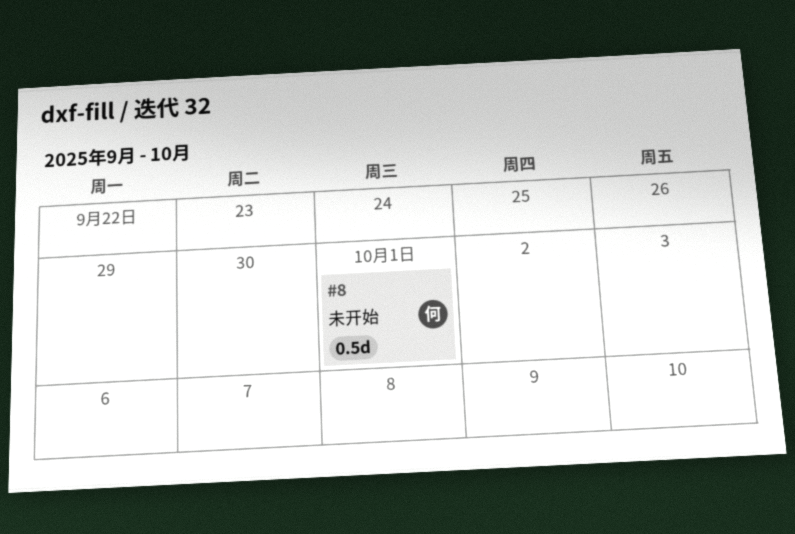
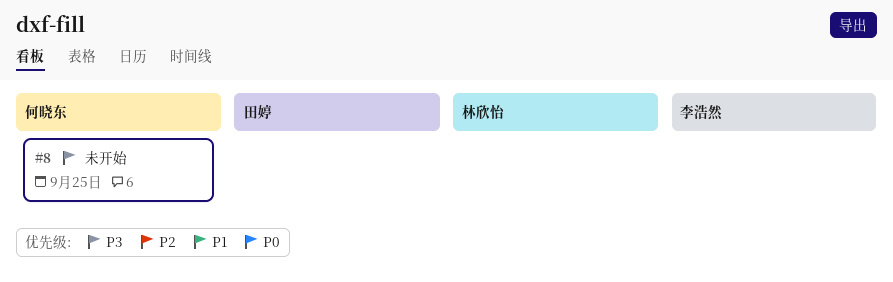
#8, due: Oct 1 -> Sep 25

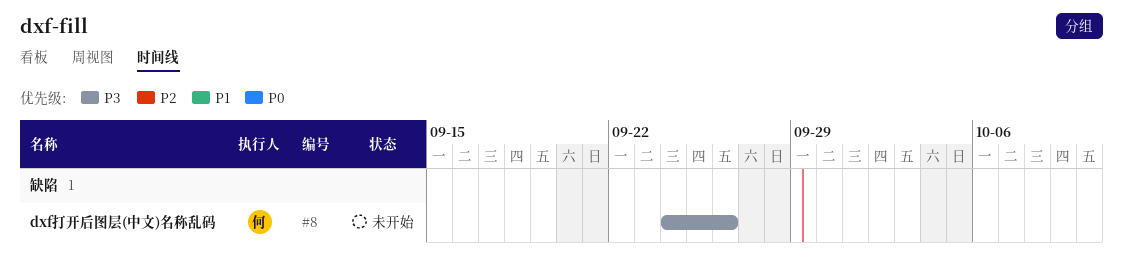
#8, due: Sep 25 -> Sep 26

